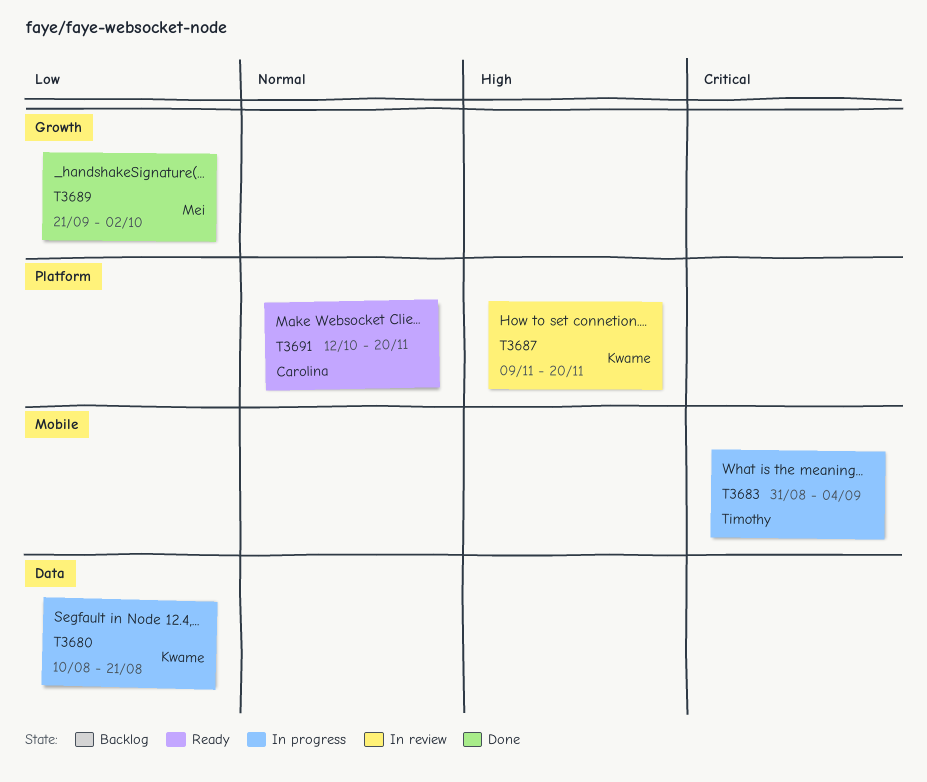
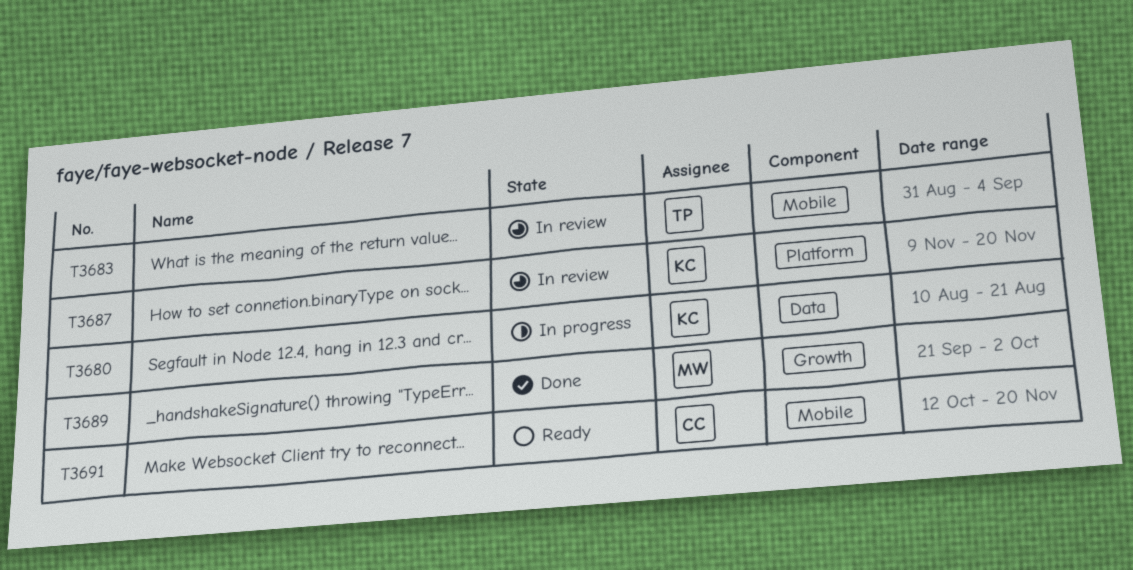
T3683, status: In progress -> In review
T3691, label: Platform -> Mobile

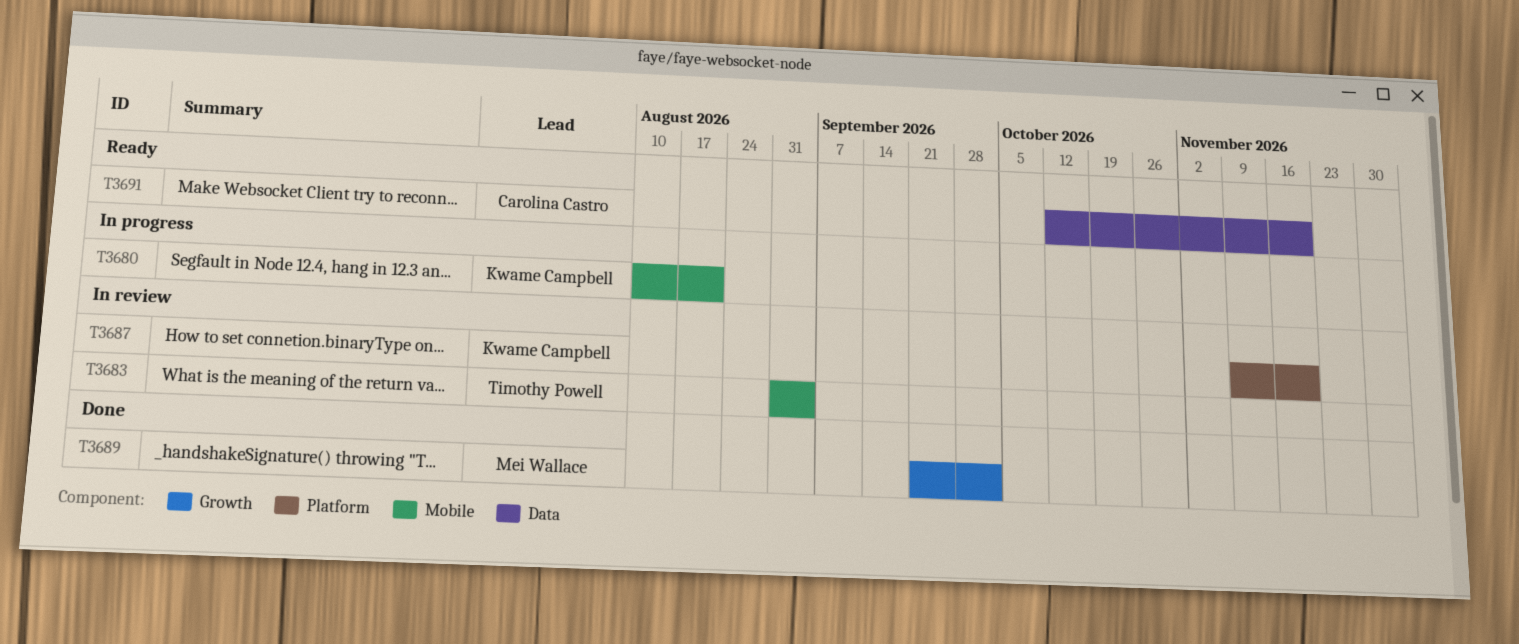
T3680, label: Data -> Mobile
T3691, label: Mobile -> Data

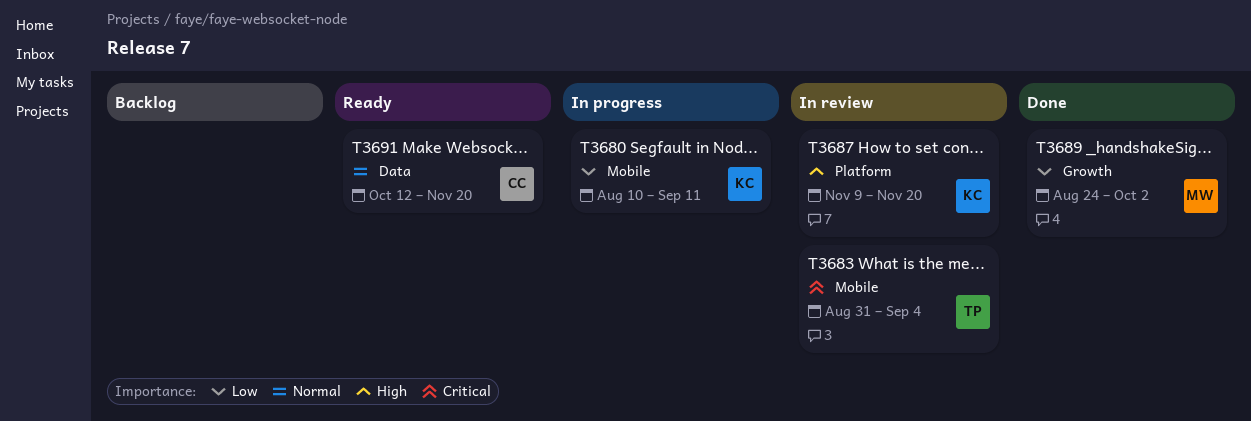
T3680, due: Aug 21 -> Sep 11
T3689, start: Sep 21 -> Aug 24

